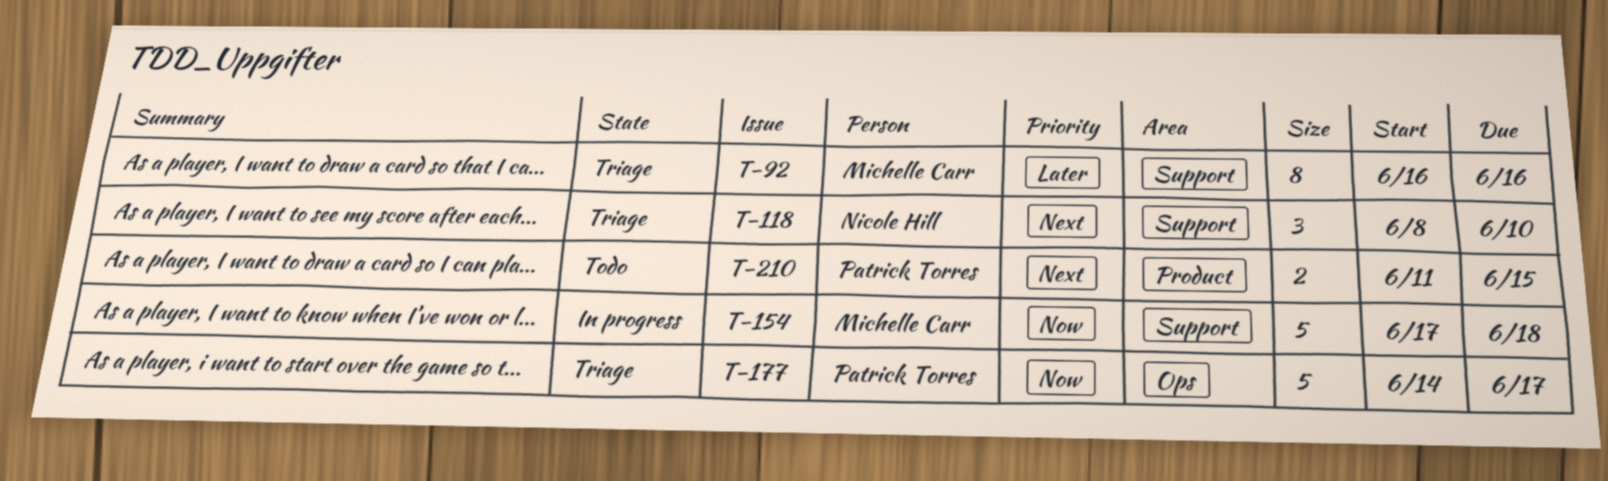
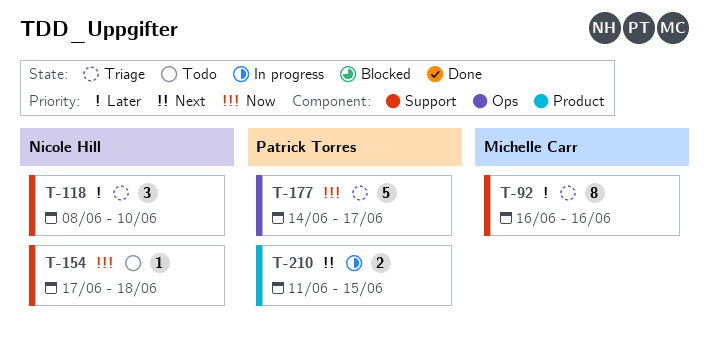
T-118, priority: Next -> Later
T-154, status: In progress -> Todo
T-154, owner: Michelle Carr -> Nicole Hill
T-154, estimate: 5 -> 1
T-210, status: Todo -> In progress

